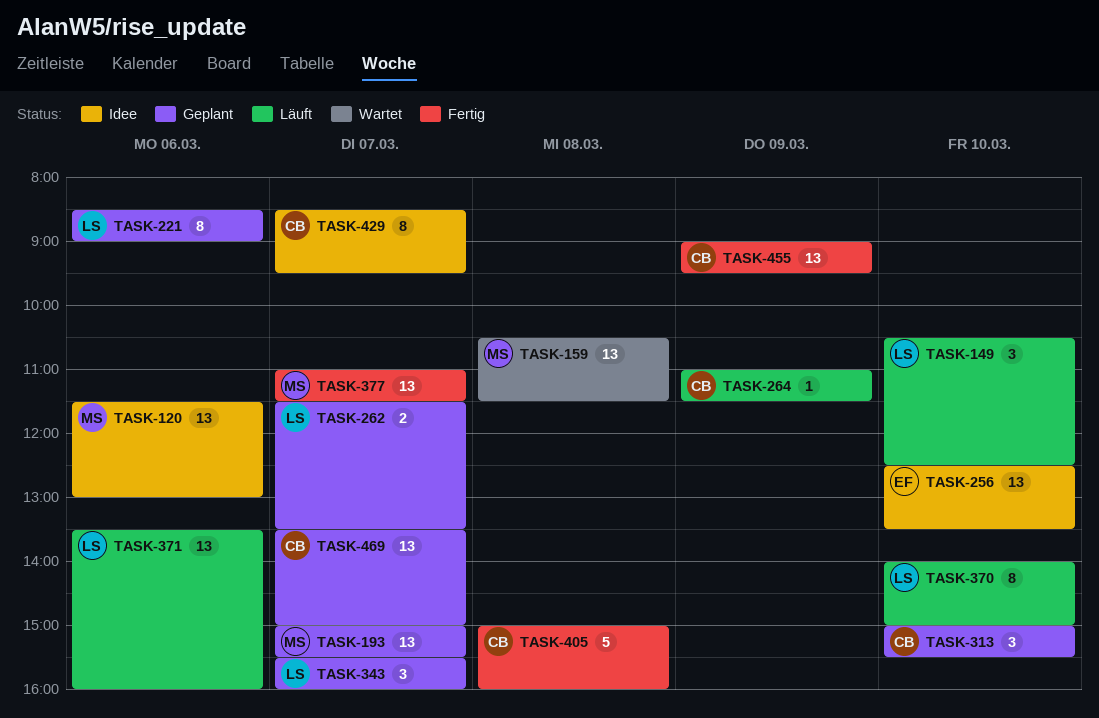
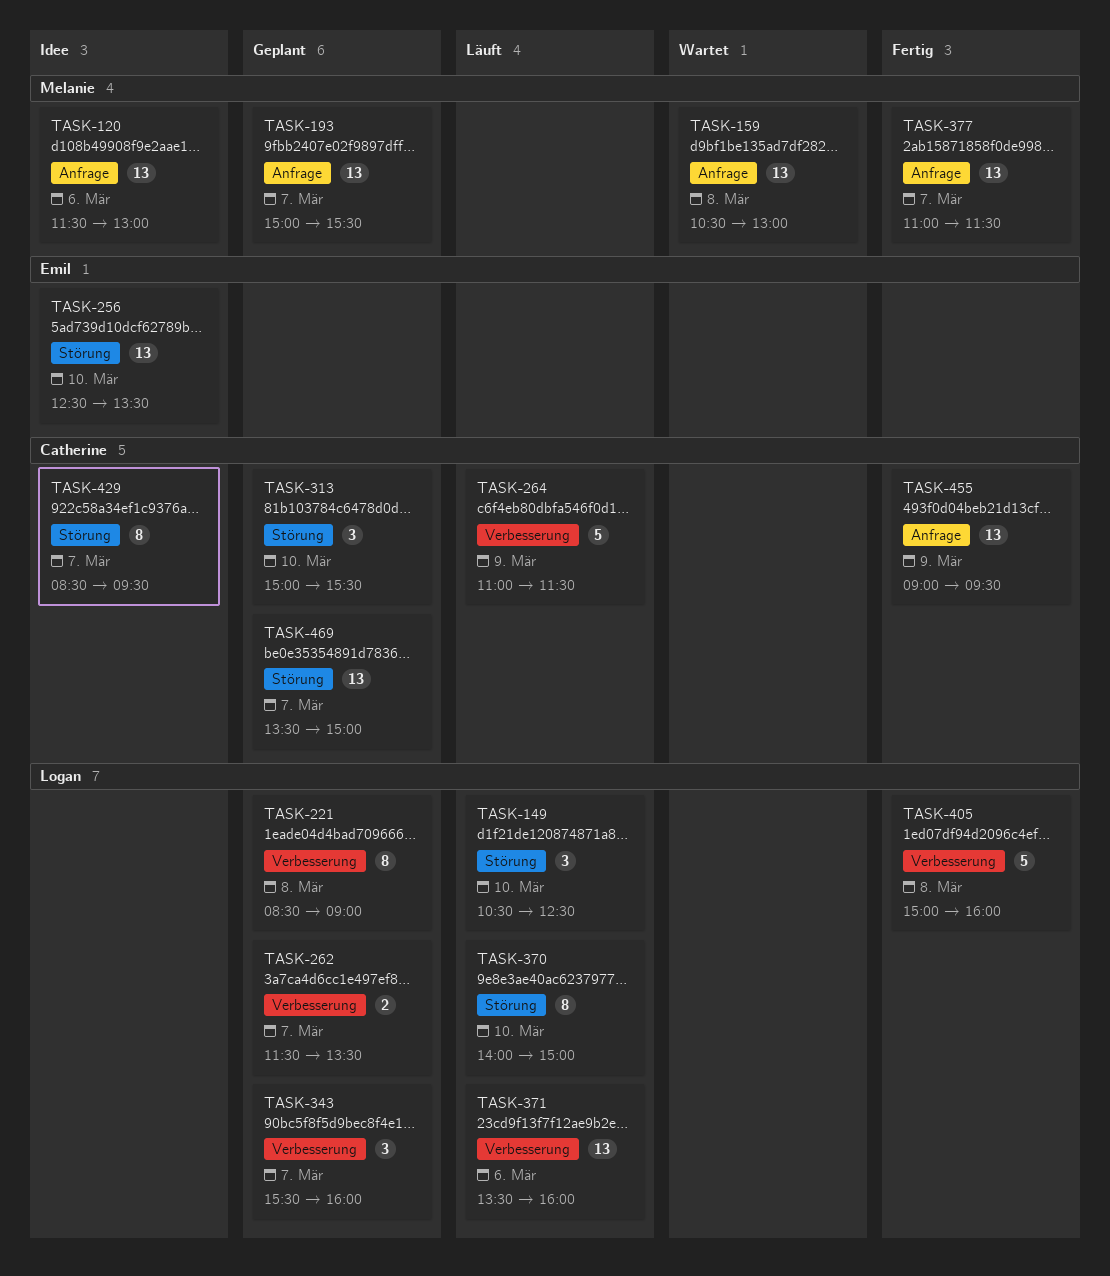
TASK-159, ends: 11:30 -> 13:00
TASK-221, day: Mar 6 -> Mar 8
TASK-264, estimate: 1 -> 5
TASK-405, owner: Catherine -> Logan

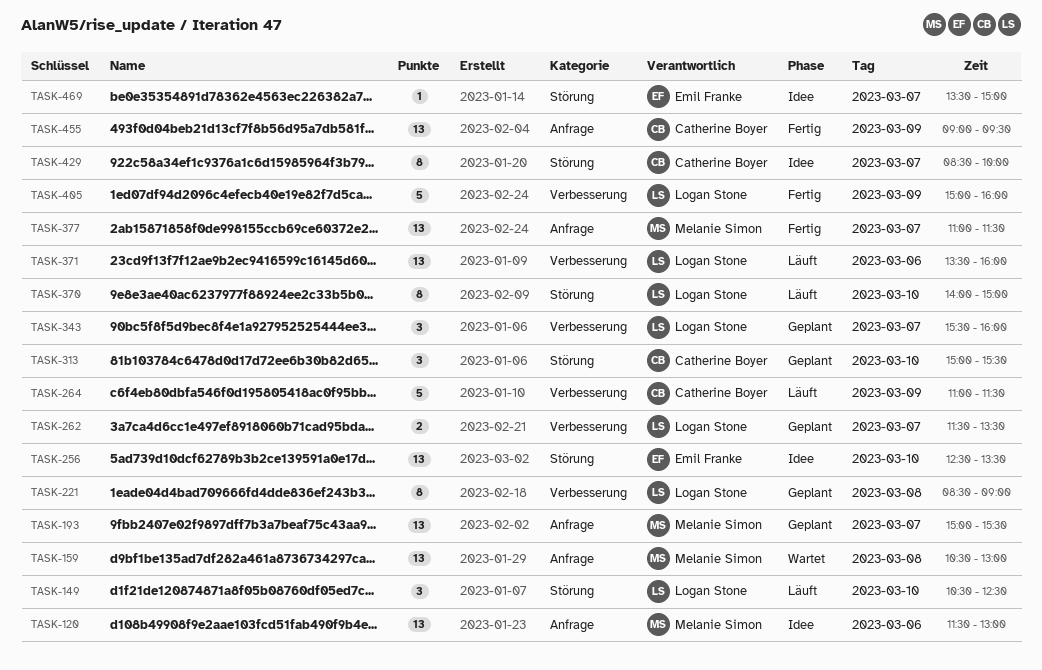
TASK-405, day: Mar 8 -> Mar 9
TASK-429, ends: 09:30 -> 10:00
TASK-469, status: Geplant -> Idee
TASK-469, owner: Catherine Boyer -> Emil Franke
TASK-469, estimate: 13 -> 1

